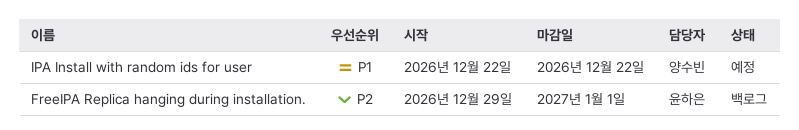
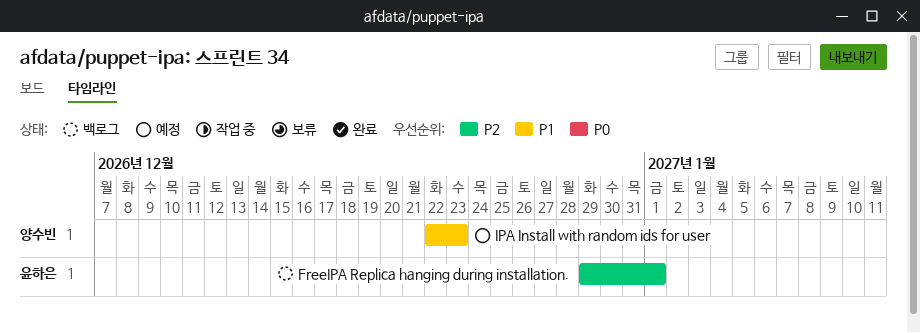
IPA Install with random ids for user, due: Dec 22 -> Dec 23

